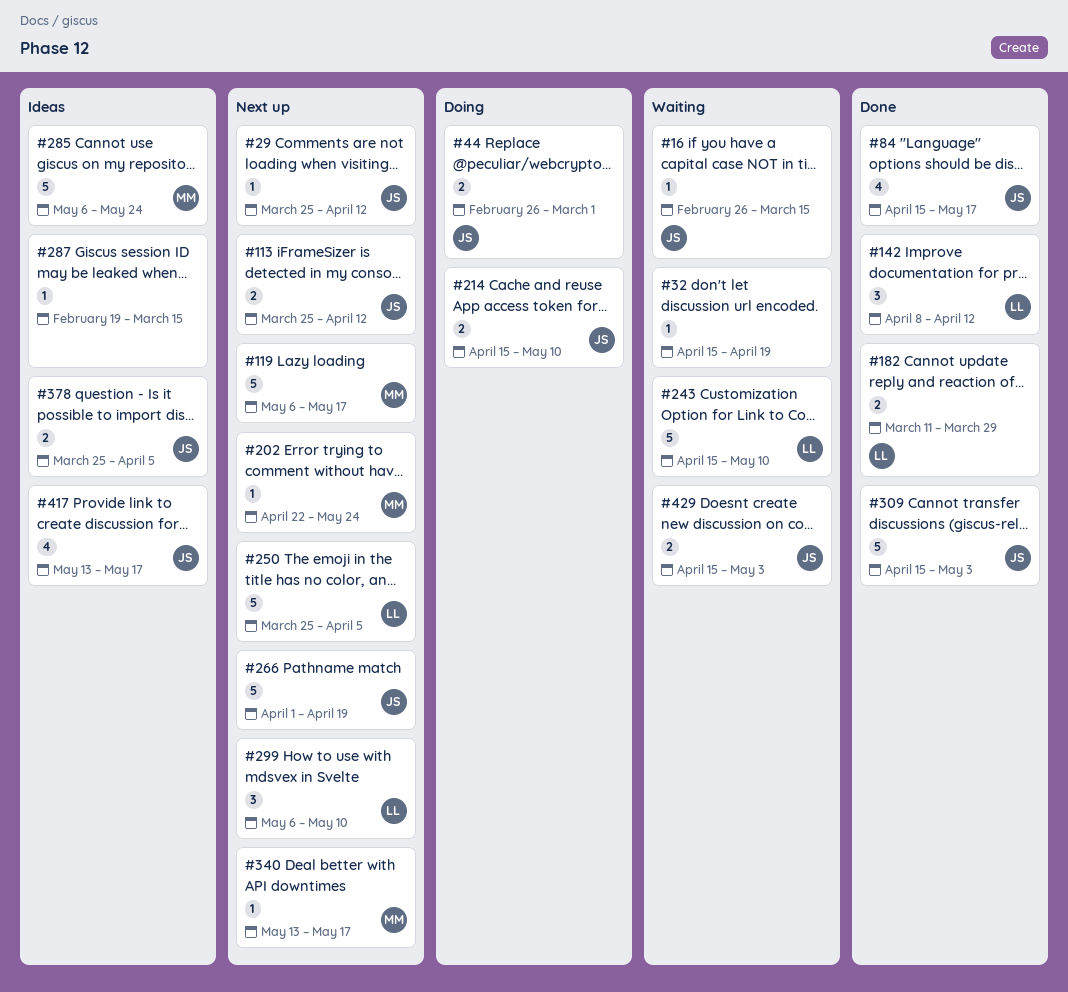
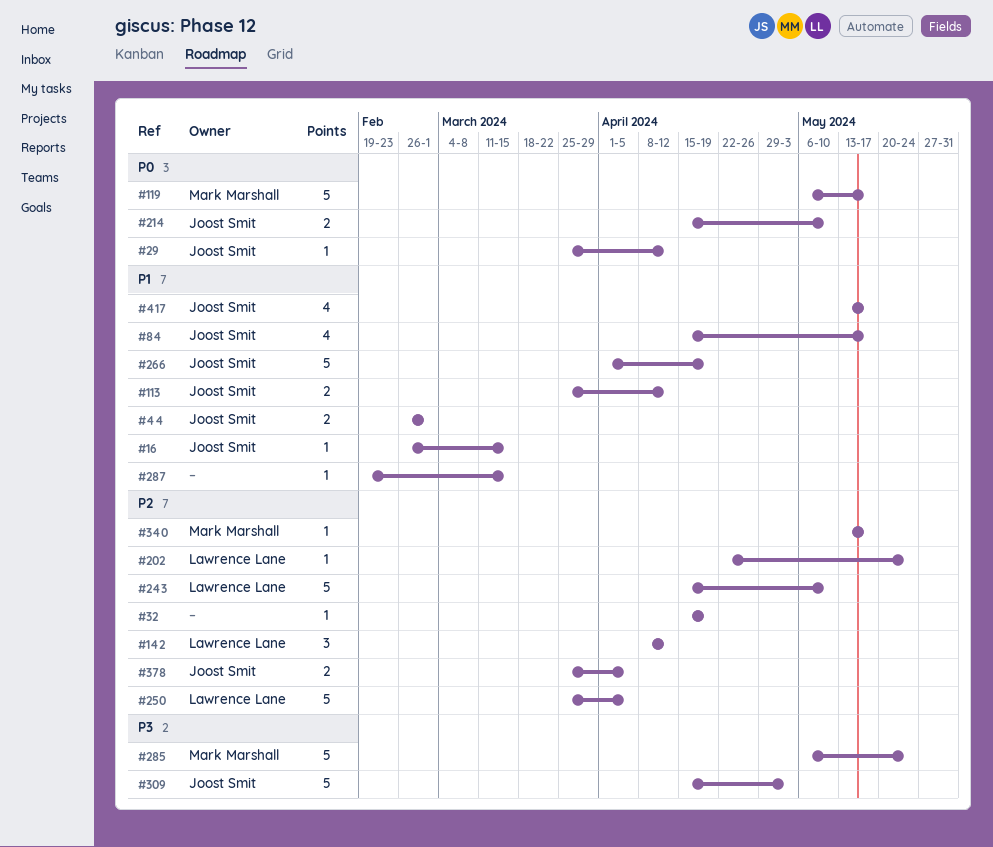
#182: present -> none
#202, owner: Mark Marshall -> Lawrence Lane
#299: present -> none
#429: present -> none

